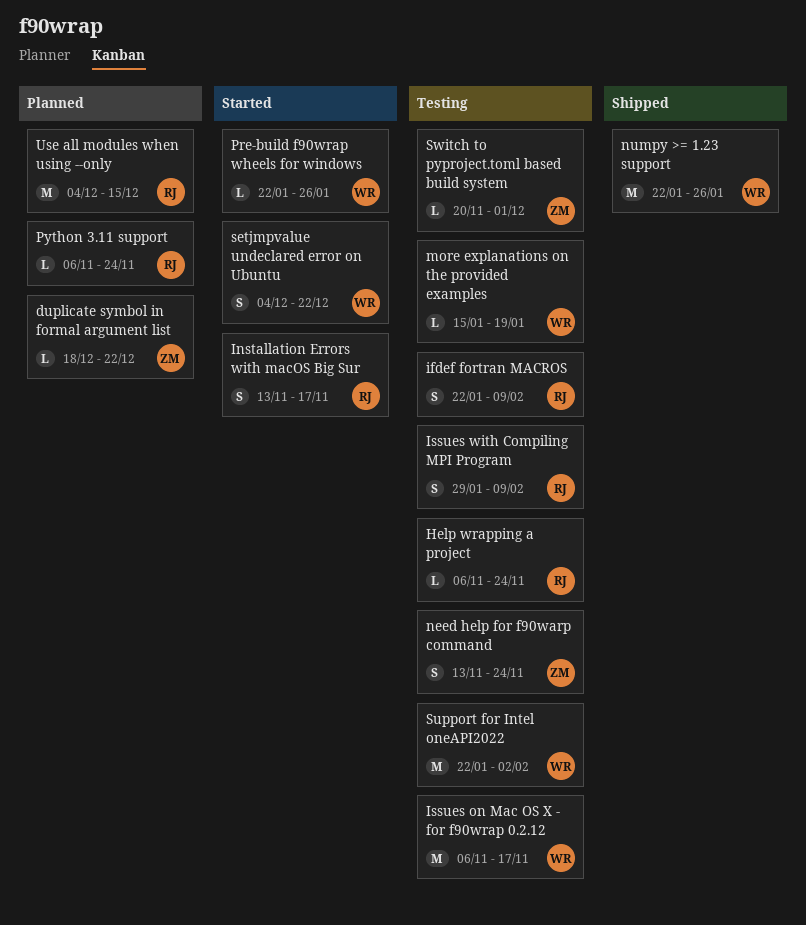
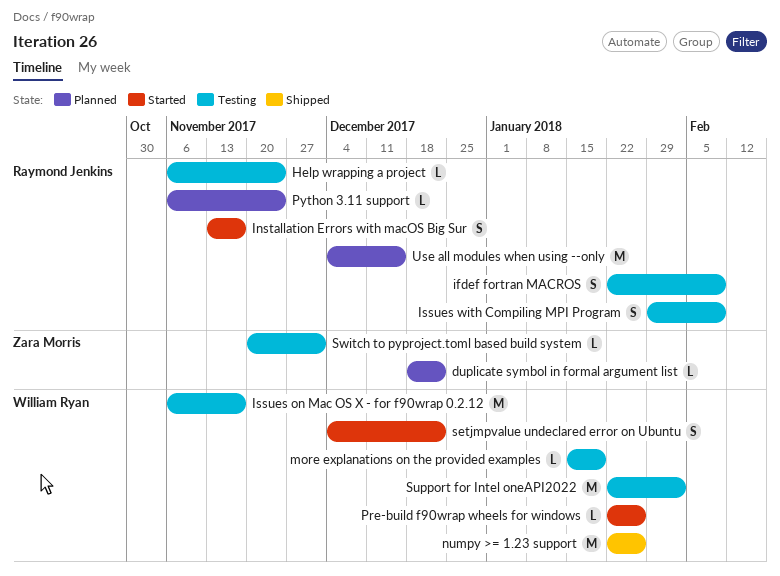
need help for f90warp command: present -> none

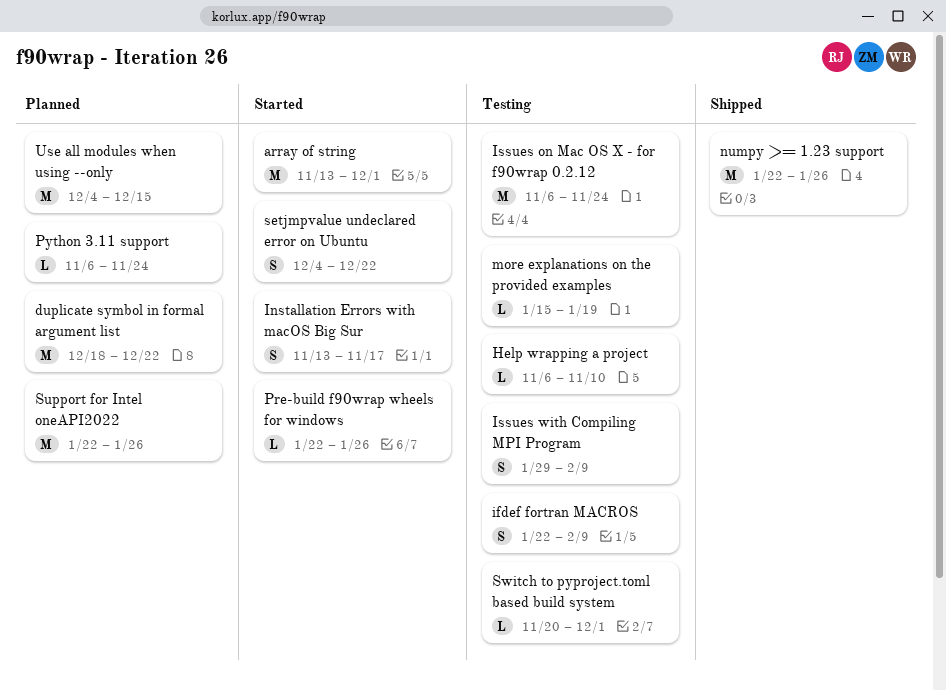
array of string: none -> present
duplicate symbol in formal argument list, estimate: L -> M
Help wrapping a project, due: Nov 24 -> Nov 10
Issues on Mac OS X - for f90wrap 0.2.12, due: Nov 17 -> Nov 24
Support for Intel oneAPI2022, status: Testing -> Planned
Support for Intel oneAPI2022, due: Feb 2 -> Jan 26

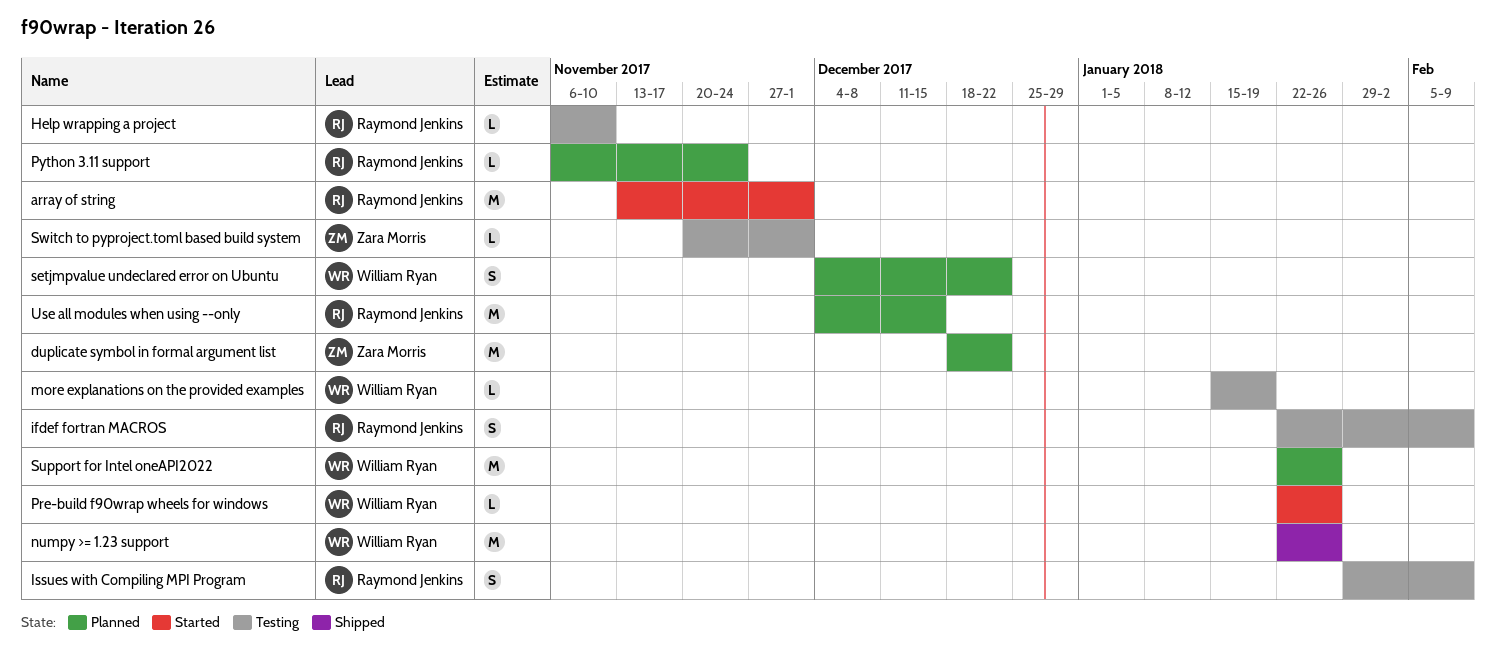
Installation Errors with macOS Big Sur: present -> none
Issues on Mac OS X - for f90wrap 0.2.12: present -> none
setjmpvalue undeclared error on Ubuntu, status: Started -> Planned

